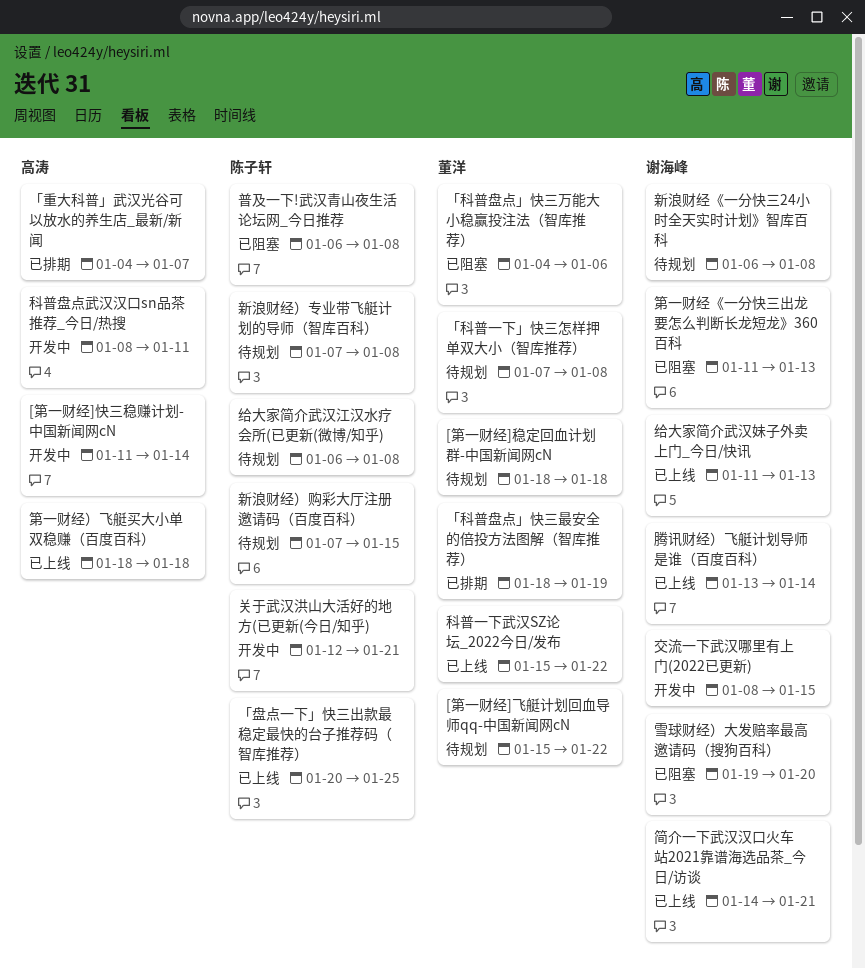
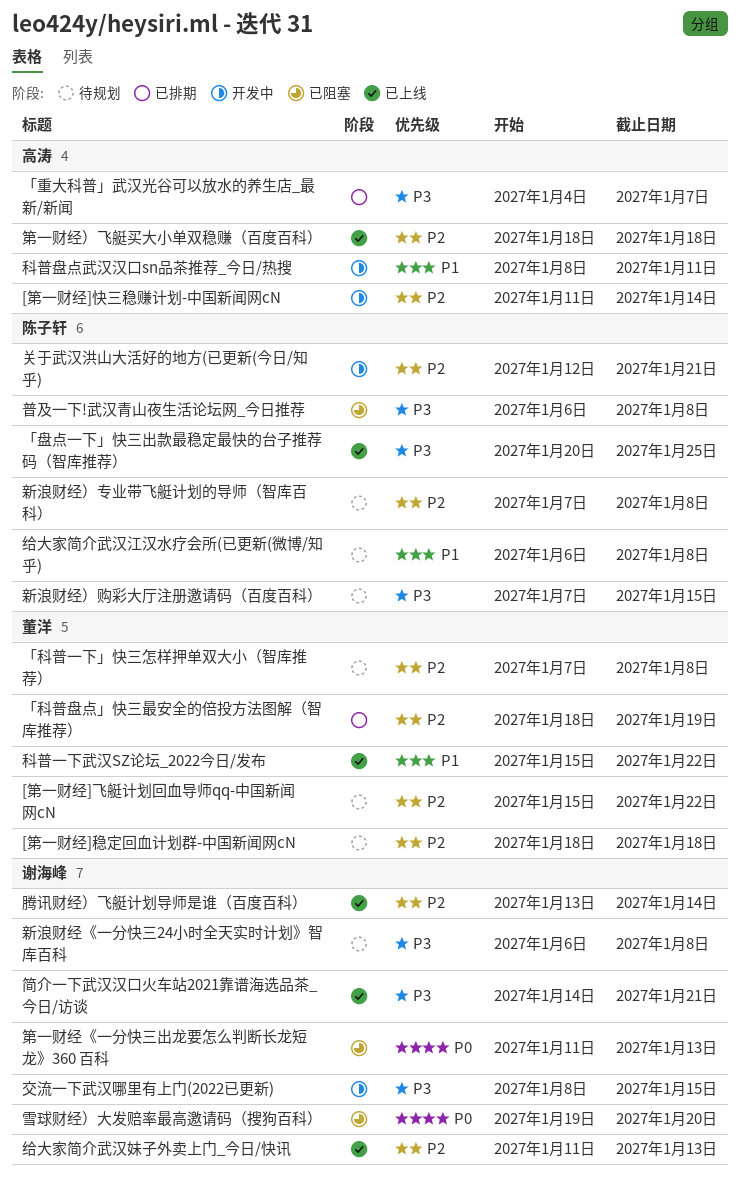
「科普盘点」快三万能大小稳赢投注法（智库推荐）: present -> none

